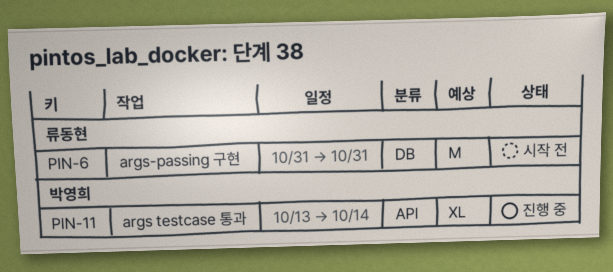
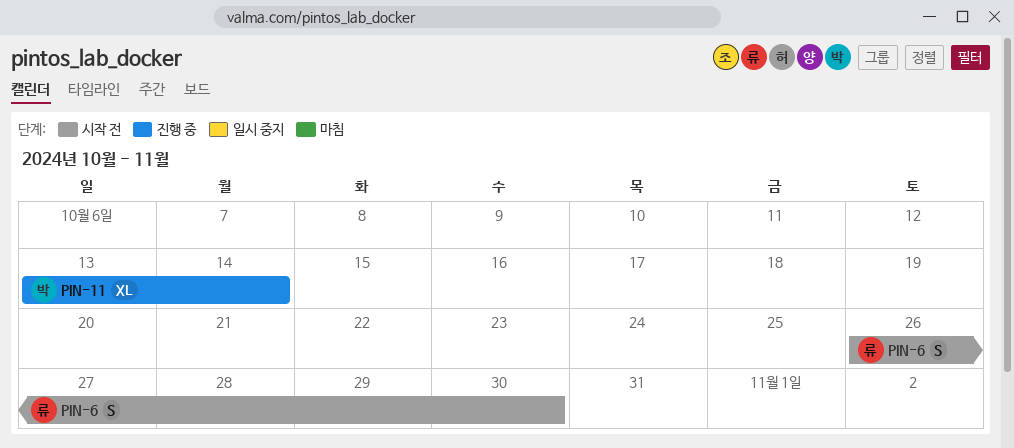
PIN-6, estimate: M -> S
PIN-6, start: Oct 31 -> Oct 26
PIN-6, due: Oct 31 -> Oct 30

